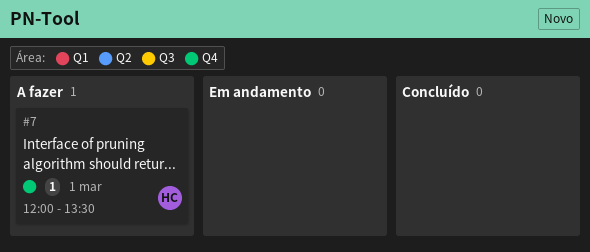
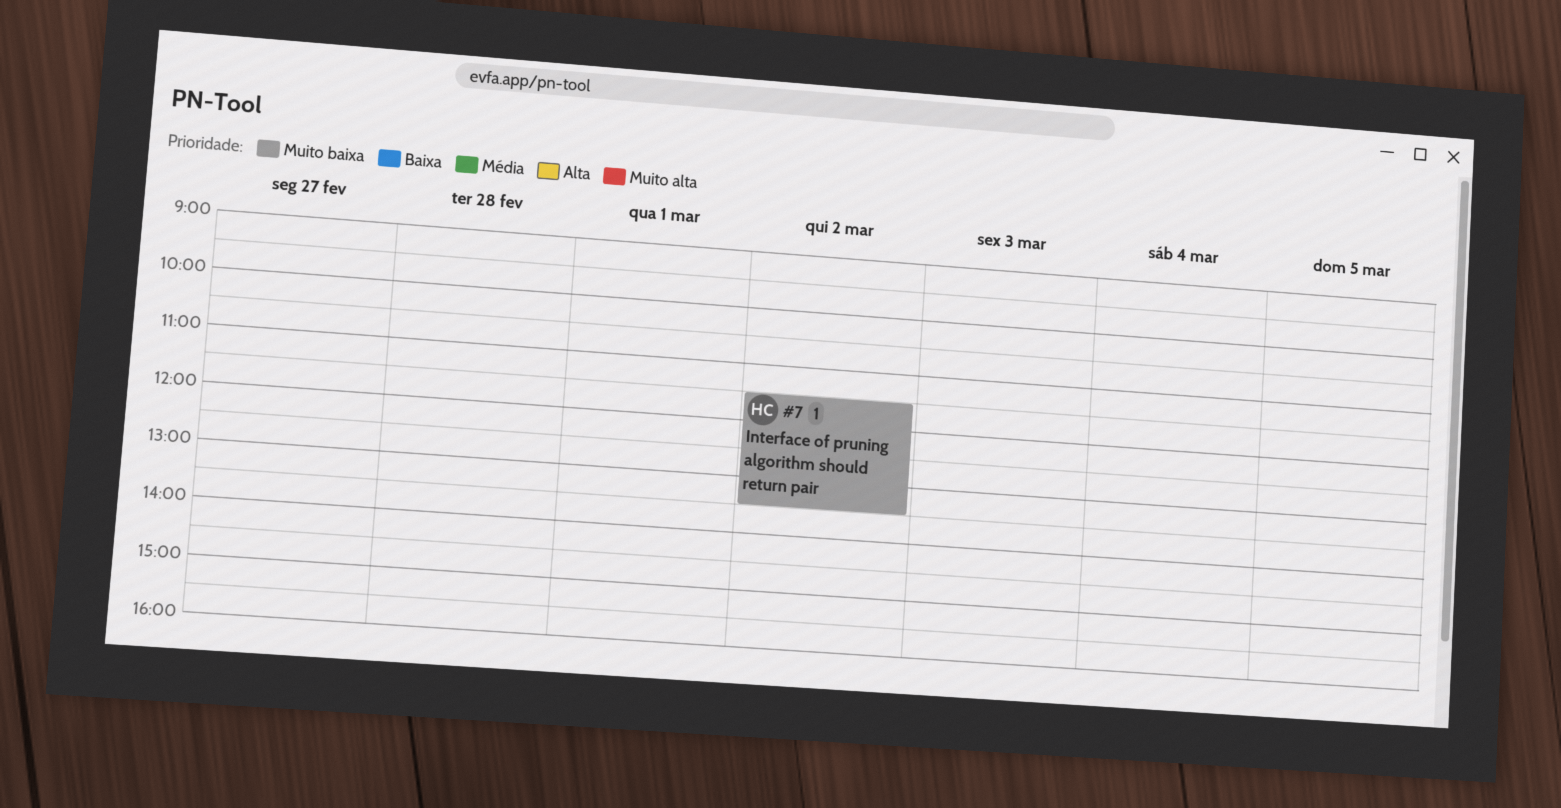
#7, day: Mar 1 -> Mar 2
#7, begins: 12:00 -> 11:30

